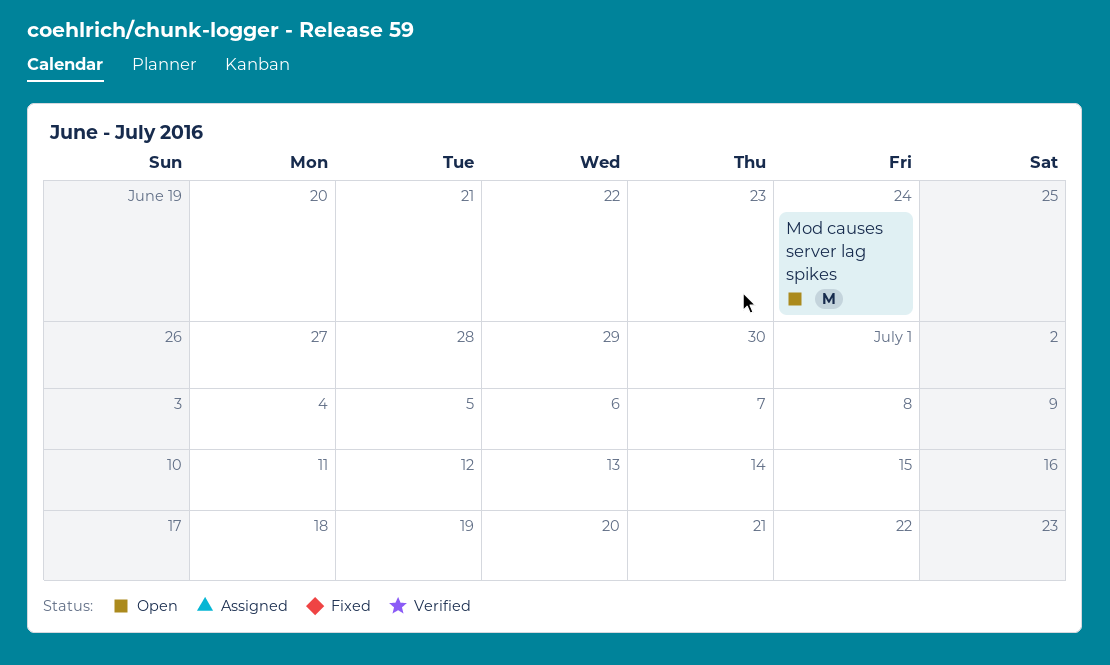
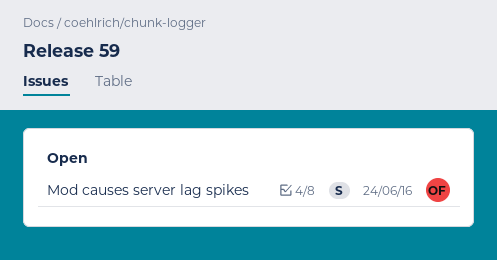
Mod causes server lag spikes, estimate: M -> S

